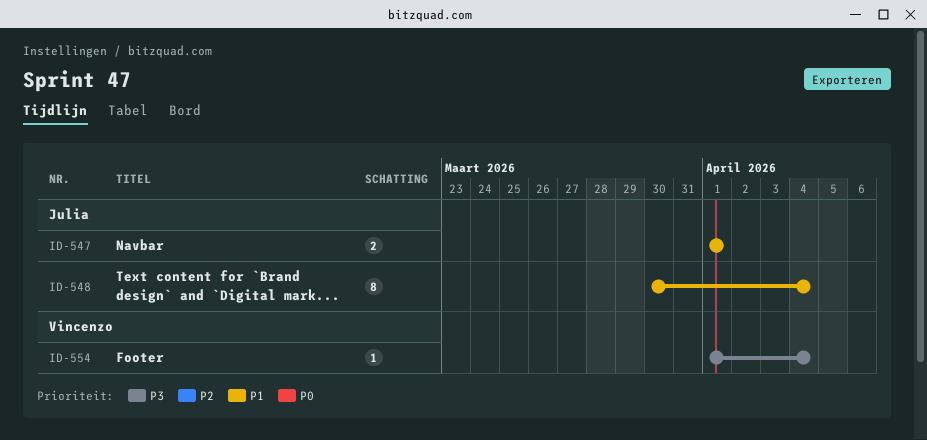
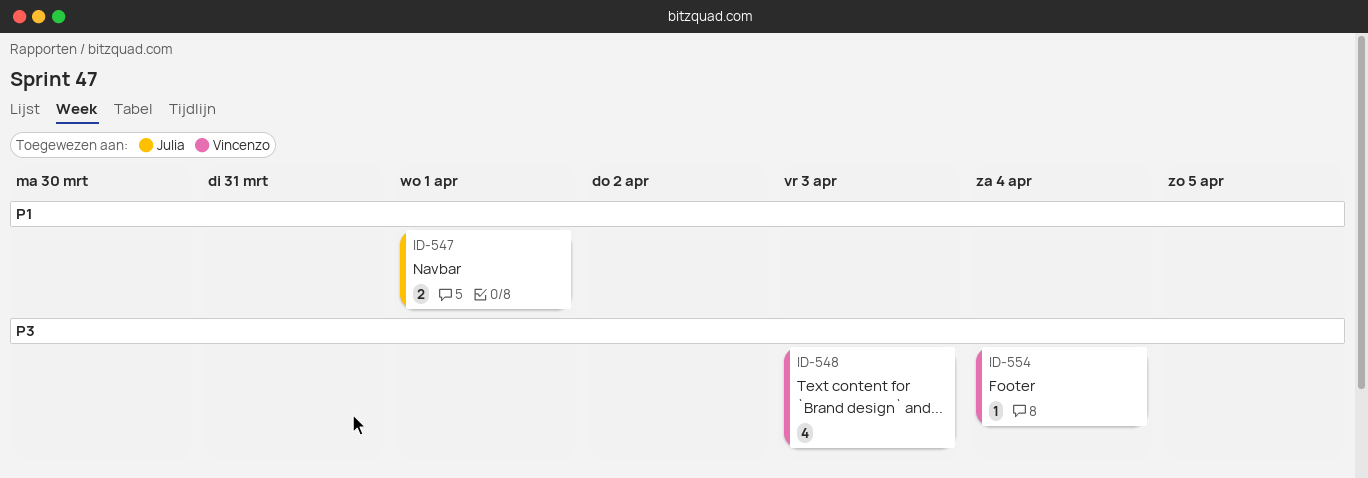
ID-548, owner: Julia -> Vincenzo
ID-548, priority: P1 -> P3
ID-548, estimate: 8 -> 4
ID-548, due: Apr 4 -> Apr 3

